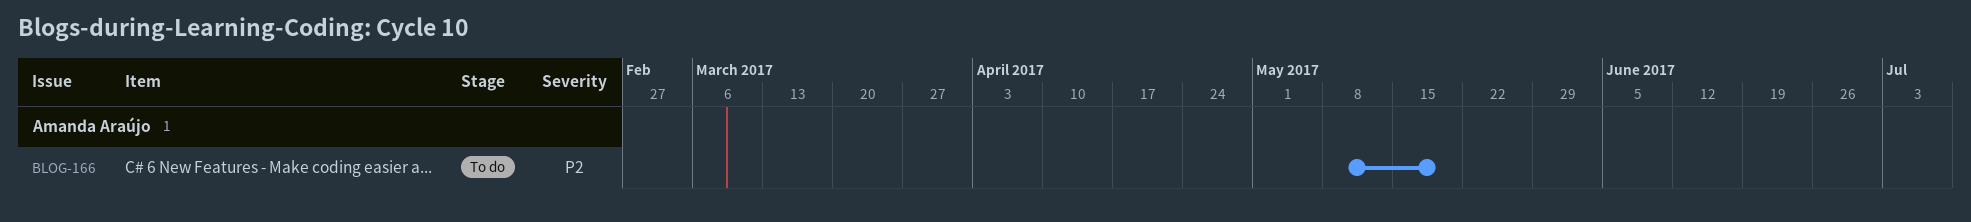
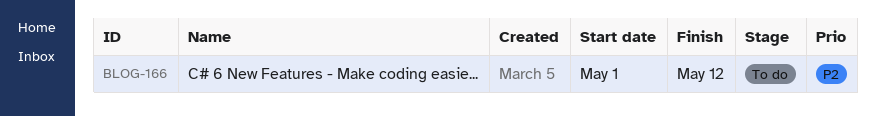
BLOG-166, start: May 8 -> May 1
BLOG-166, due: May 19 -> May 12

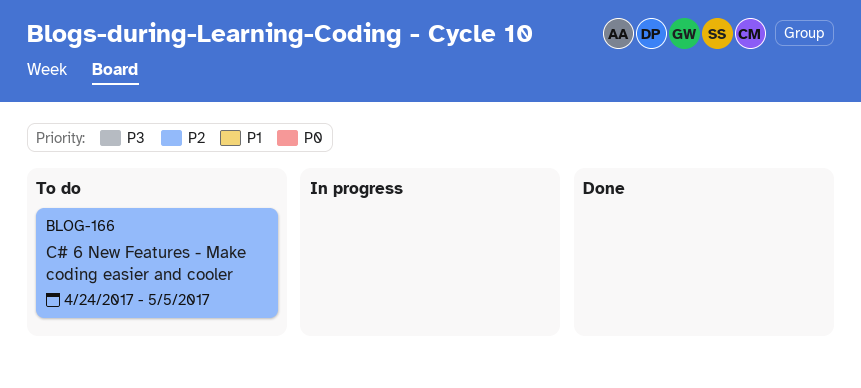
BLOG-166, start: May 1 -> Apr 24
BLOG-166, due: May 12 -> May 5

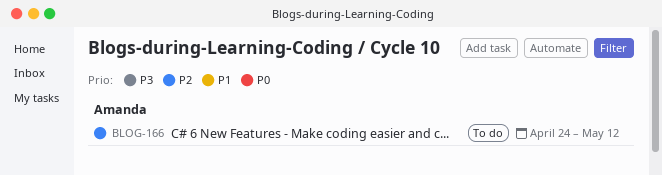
BLOG-166, due: May 5 -> May 12

